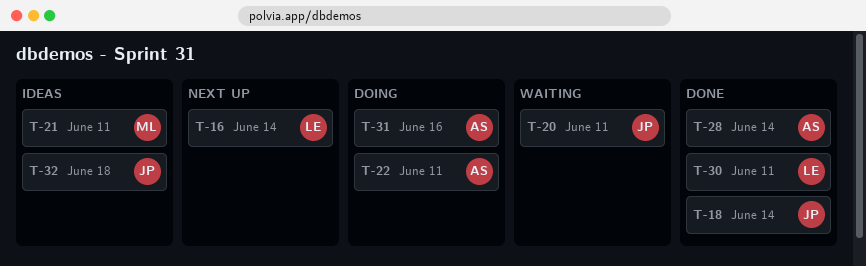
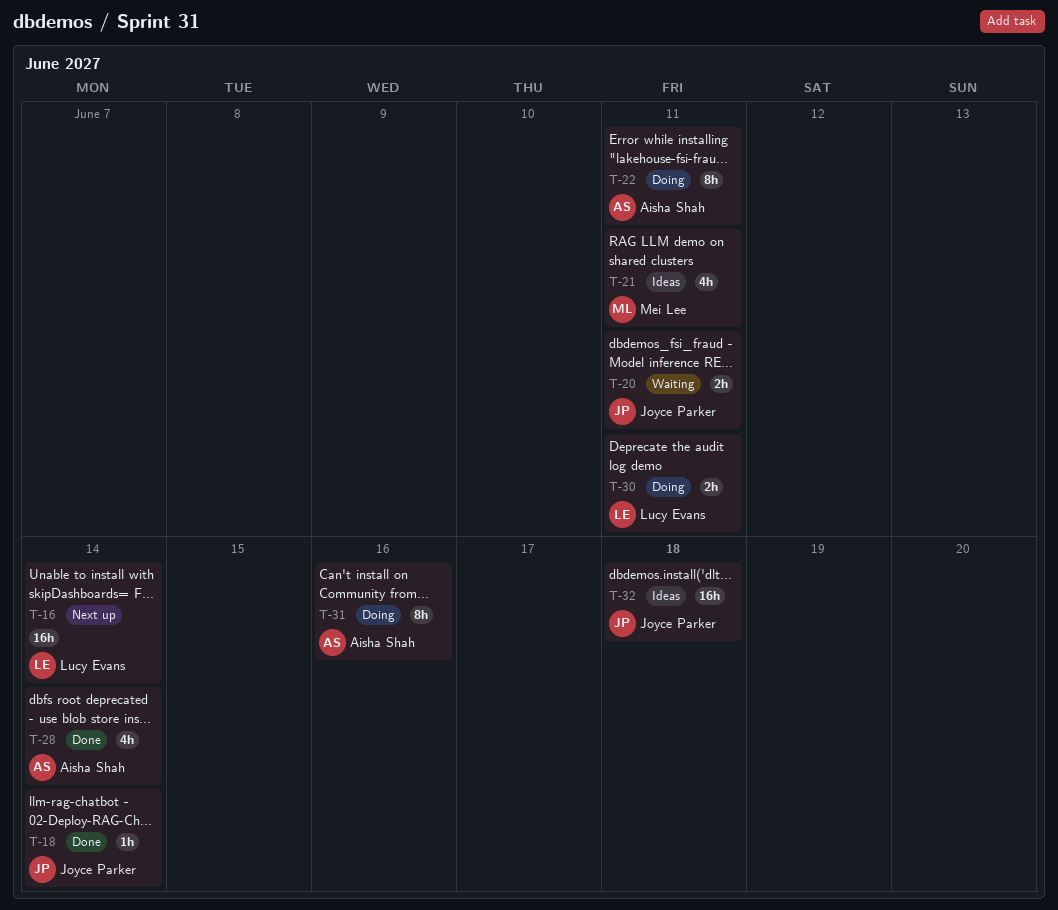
T-30, status: Done -> Doing

